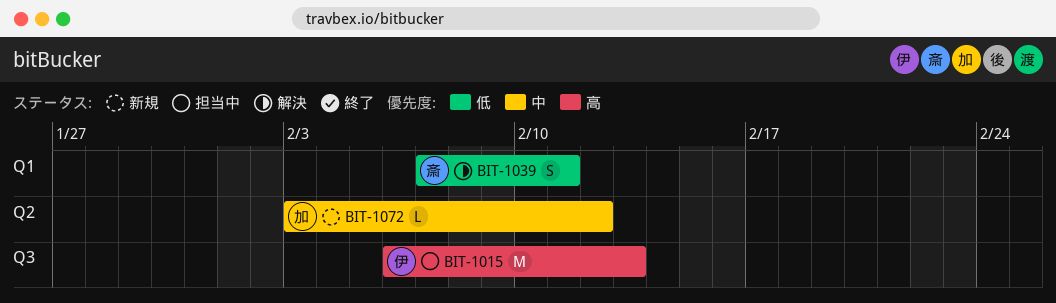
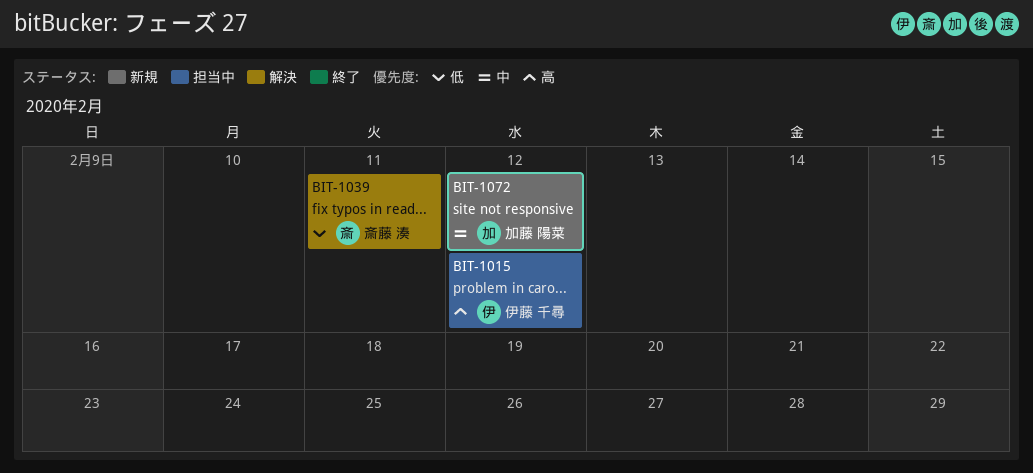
BIT-1015, due: Feb 13 -> Feb 12

